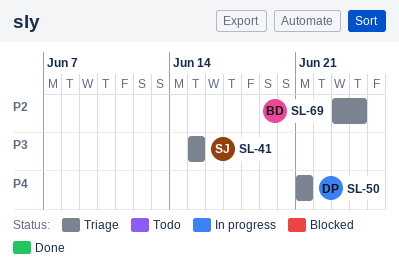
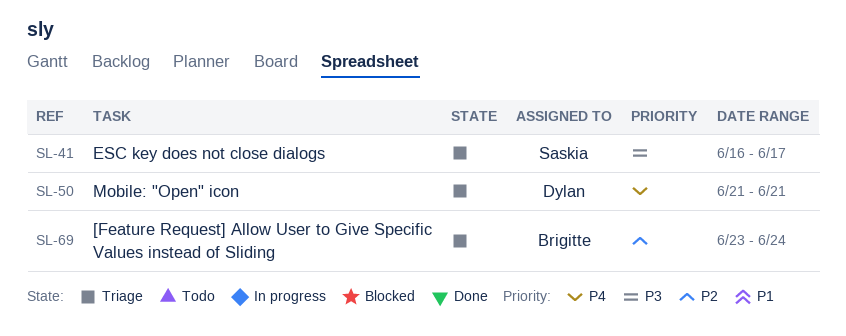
SL-41, start: Jun 15 -> Jun 16
SL-41, due: Jun 15 -> Jun 17

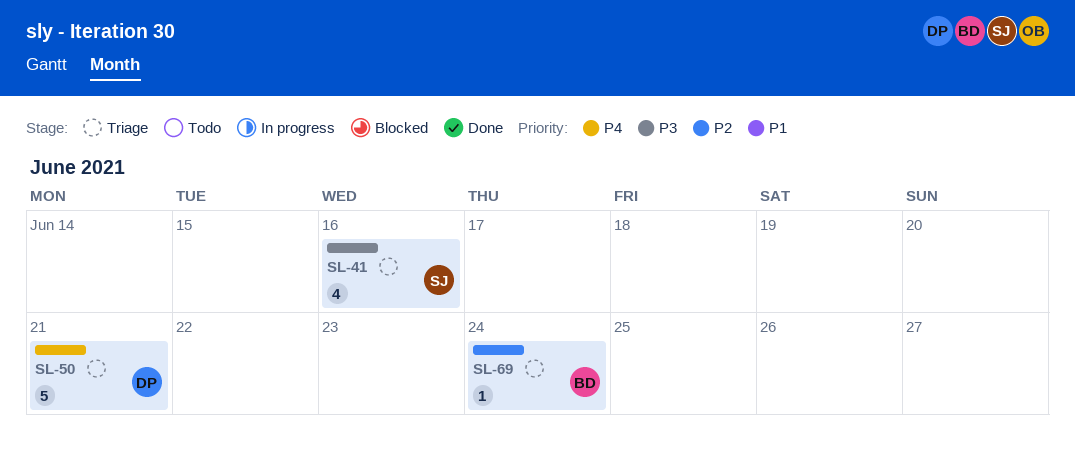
SL-41, due: Jun 17 -> Jun 16

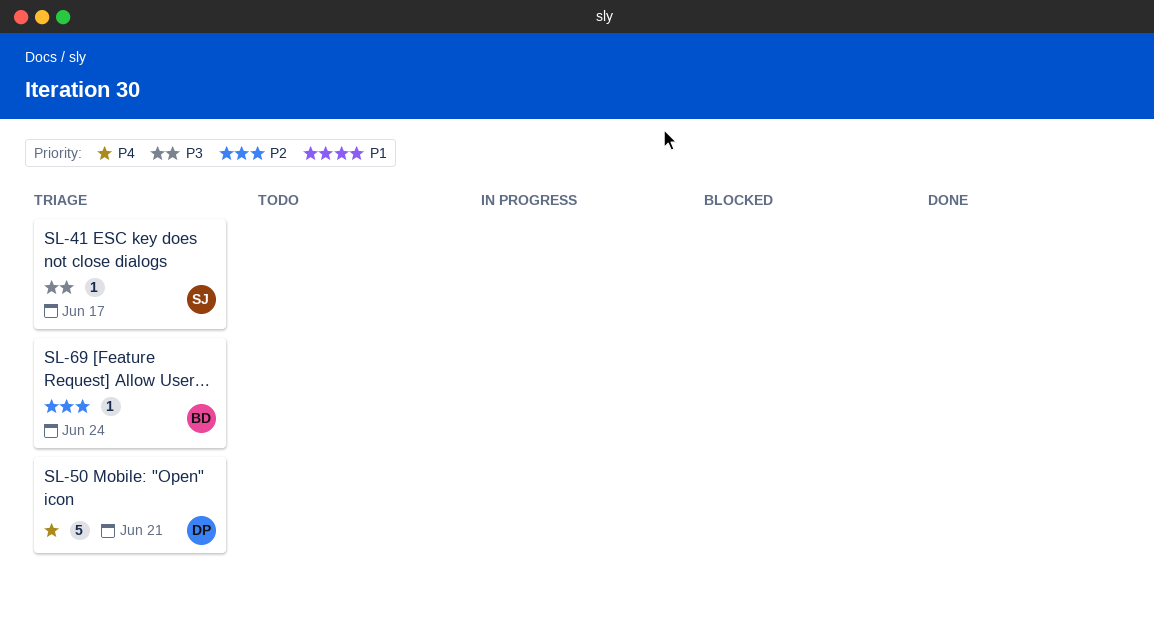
SL-41, estimate: 4 -> 1
SL-41, due: Jun 16 -> Jun 17

